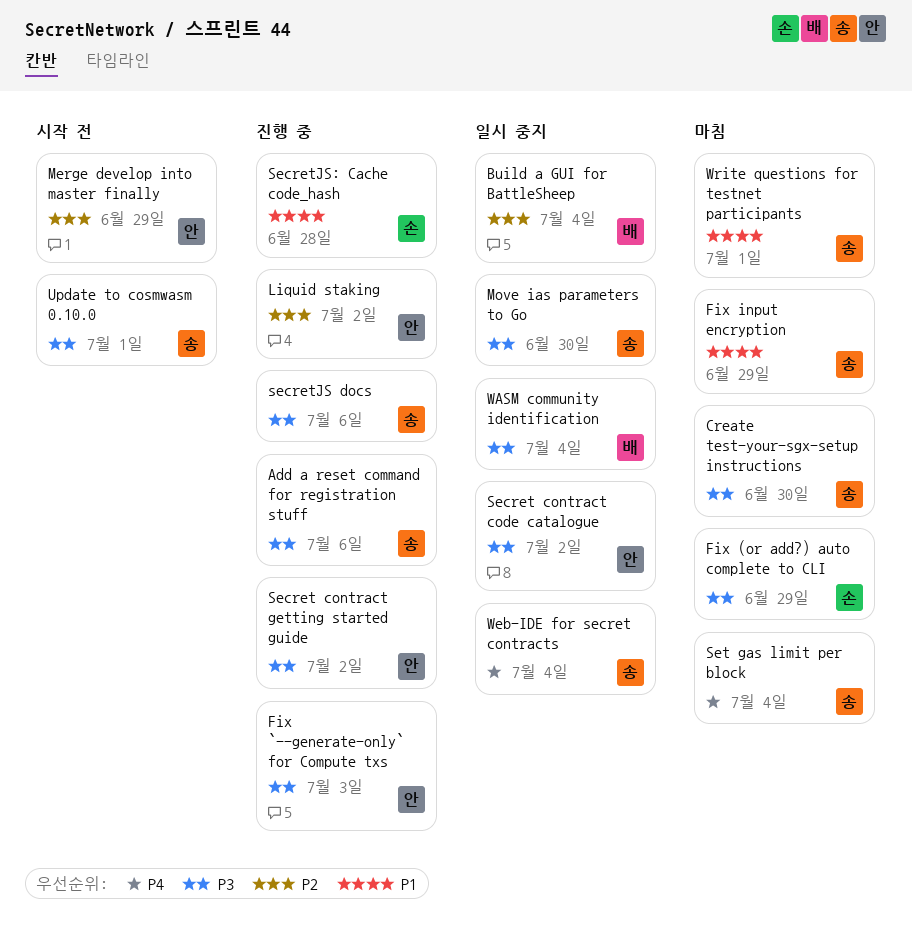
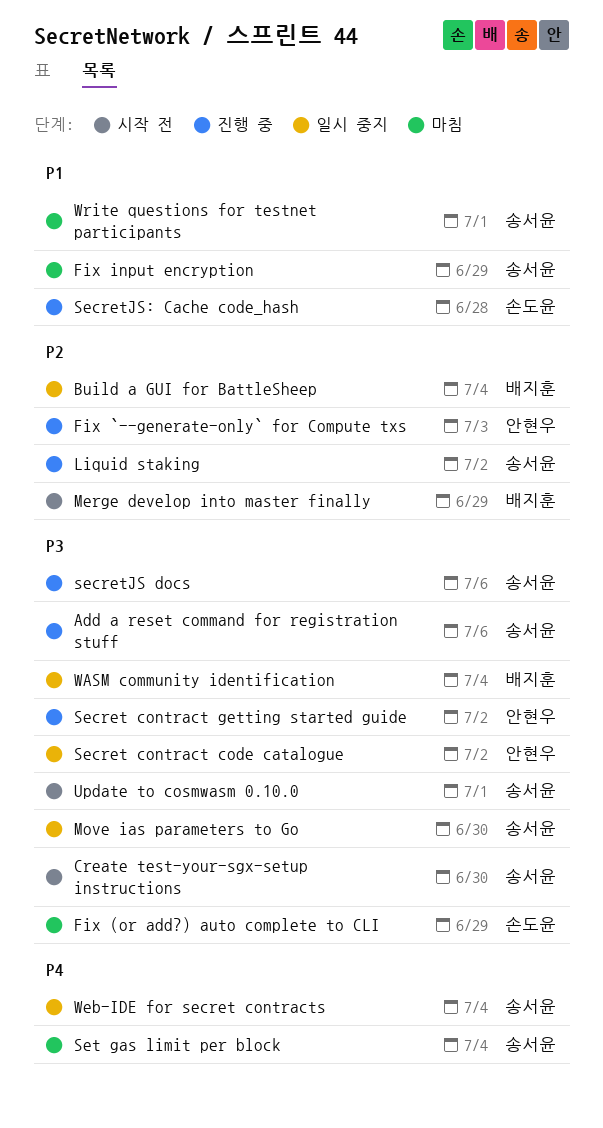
Create test-your-sgx-setup instructions, status: 마침 -> 시작 전
Fix `--generate-only` for Compute txs, priority: P3 -> P2
Liquid staking, owner: 안현우 -> 송서윤
Merge develop into master finally, owner: 안현우 -> 배지훈

